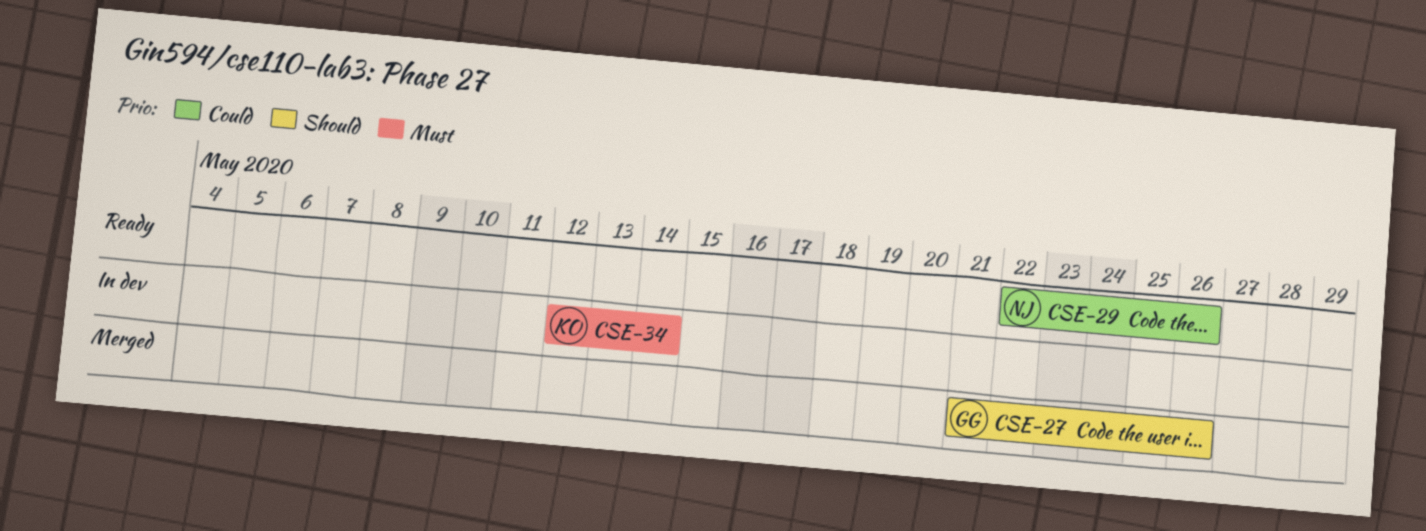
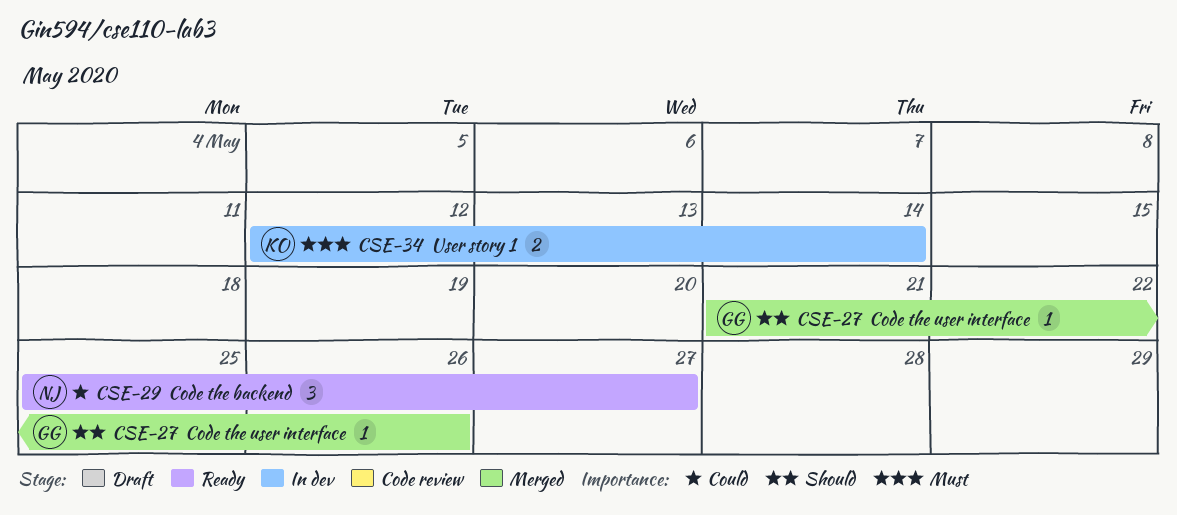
CSE-29, start: May 22 -> May 25
CSE-29, due: May 26 -> May 27

